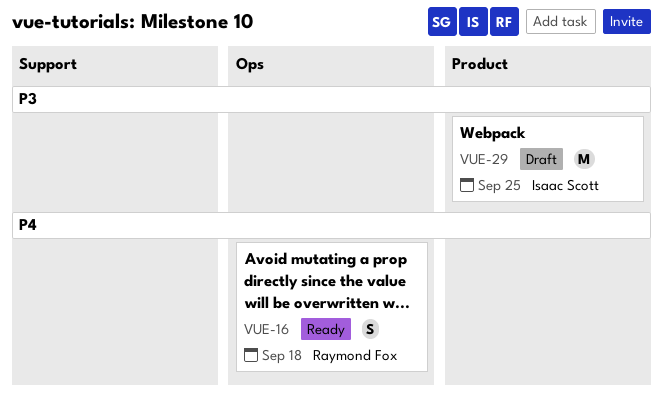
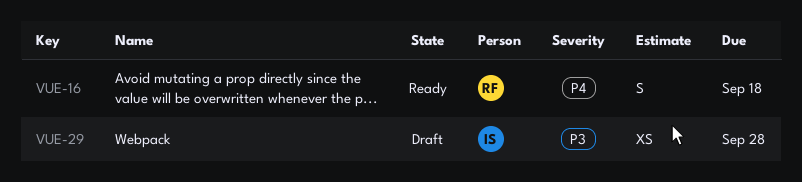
VUE-29, estimate: M -> XS
VUE-29, due: Sep 25 -> Sep 28

